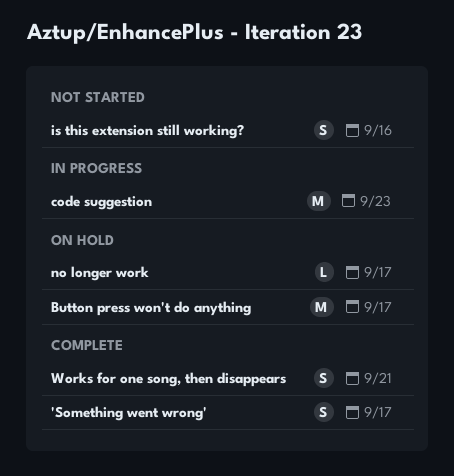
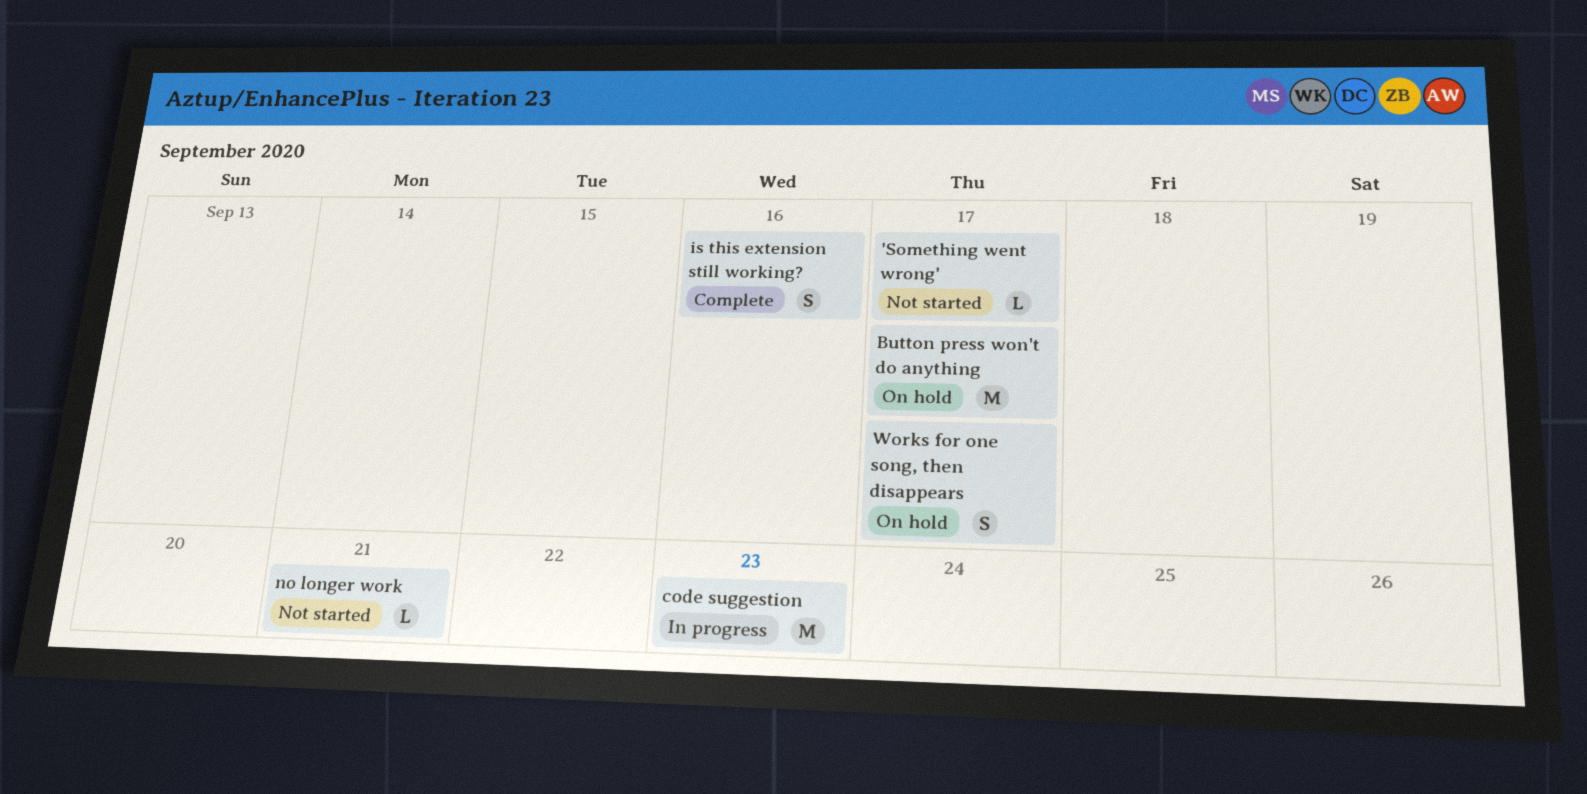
'Something went wrong', status: Complete -> Not started
'Something went wrong', estimate: S -> L
is this extension still working?, status: Not started -> Complete
no longer work, status: On hold -> Not started
no longer work, due: Sep 17 -> Sep 21
Works for one song, then disappears, status: Complete -> On hold
Works for one song, then disappears, due: Sep 21 -> Sep 17

